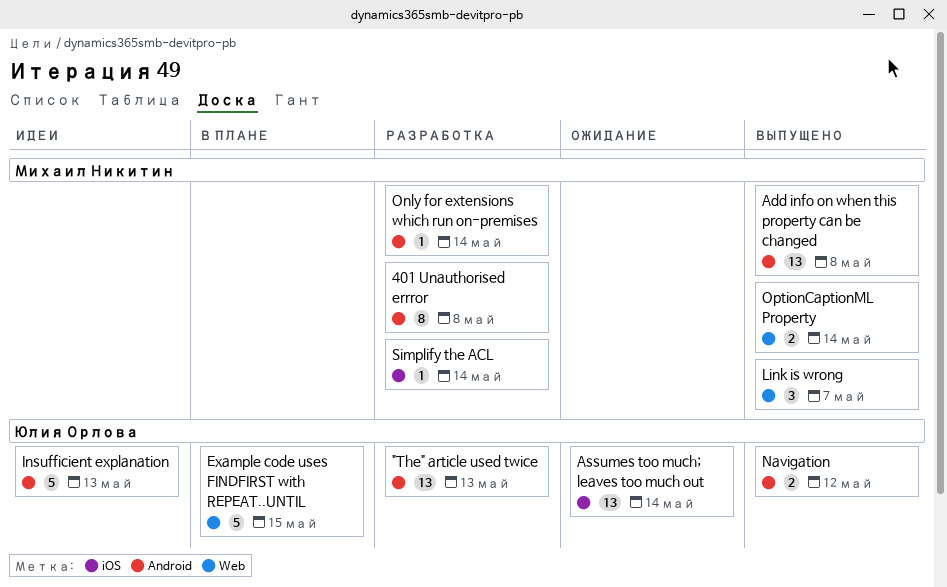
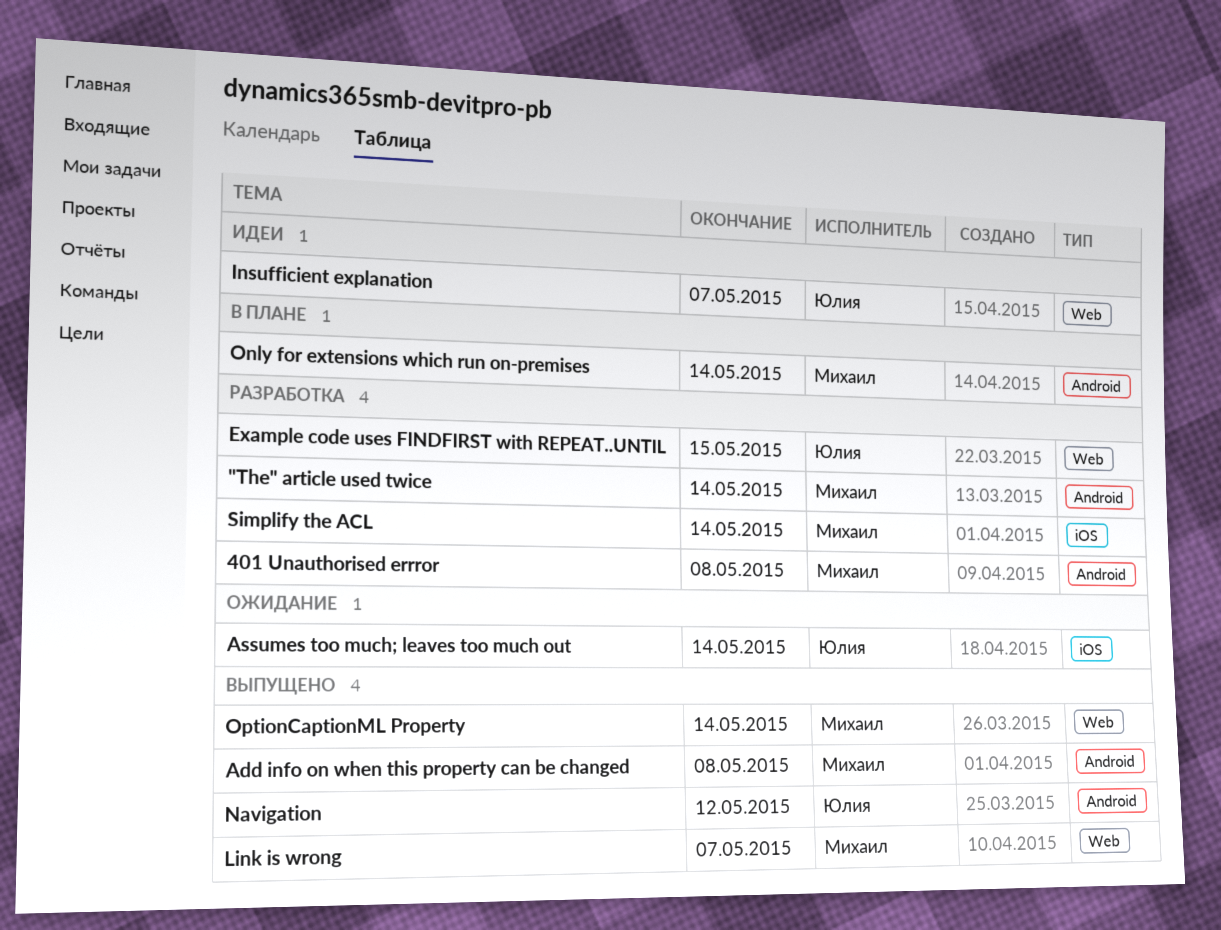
"The" article used twice, owner: Юлия Орлова -> Михаил Никитин
"The" article used twice, due: May 13 -> May 14
Example code uses FINDFIRST with REPEAT..UNTIL, status: В плане -> Разработка
Insufficient explanation, label: Android -> Web
Insufficient explanation, due: May 13 -> May 7
Only for extensions which run on-premises, status: Разработка -> В плане

